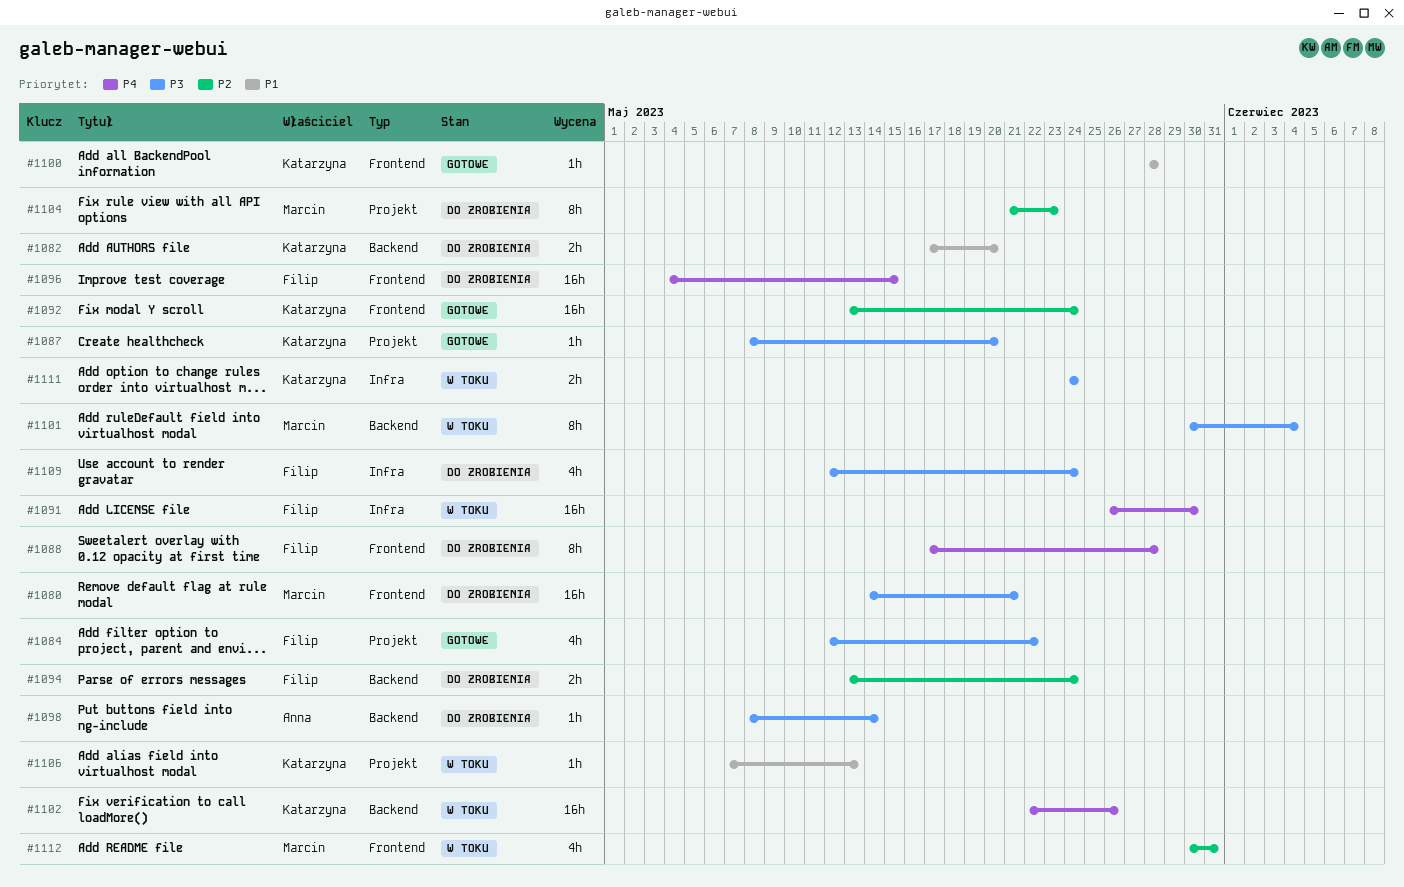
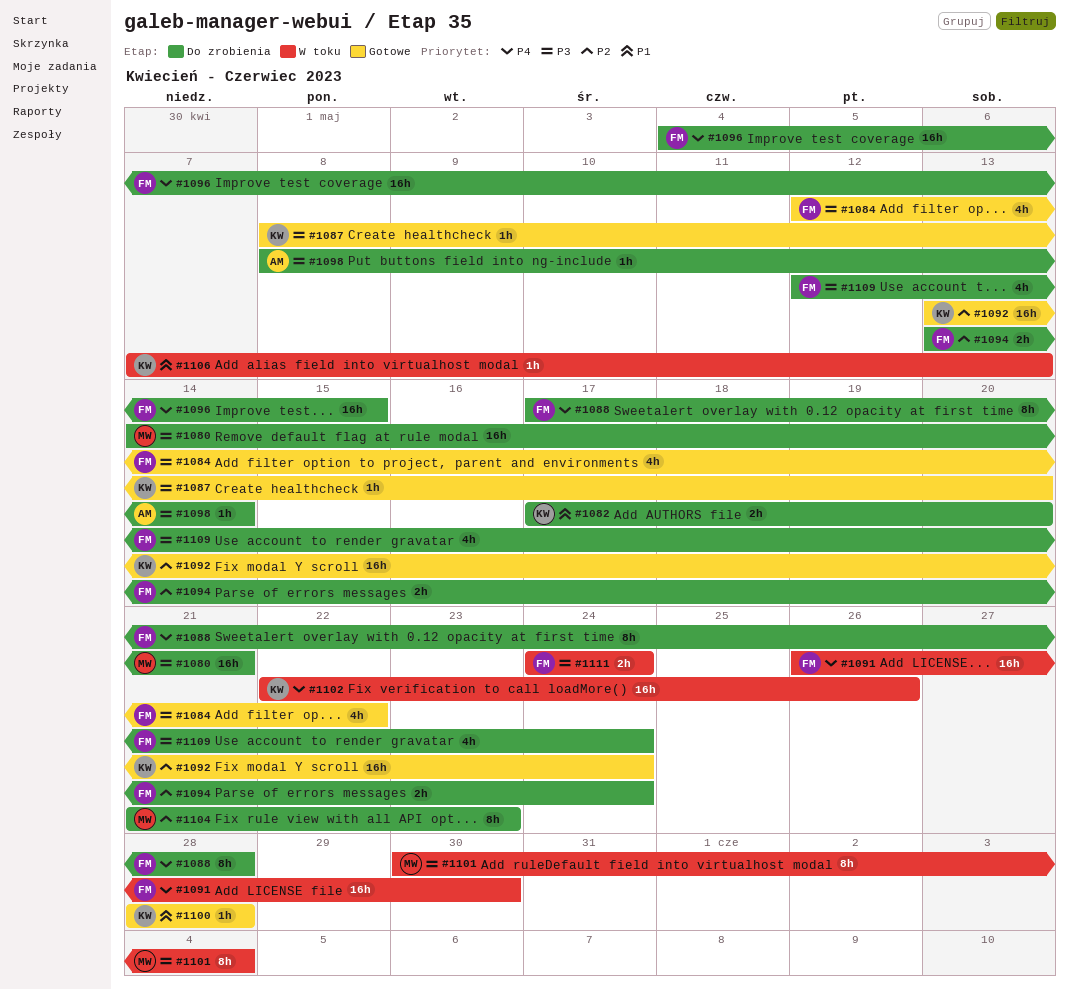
#1111, owner: Katarzyna -> Filip
#1112: present -> none

